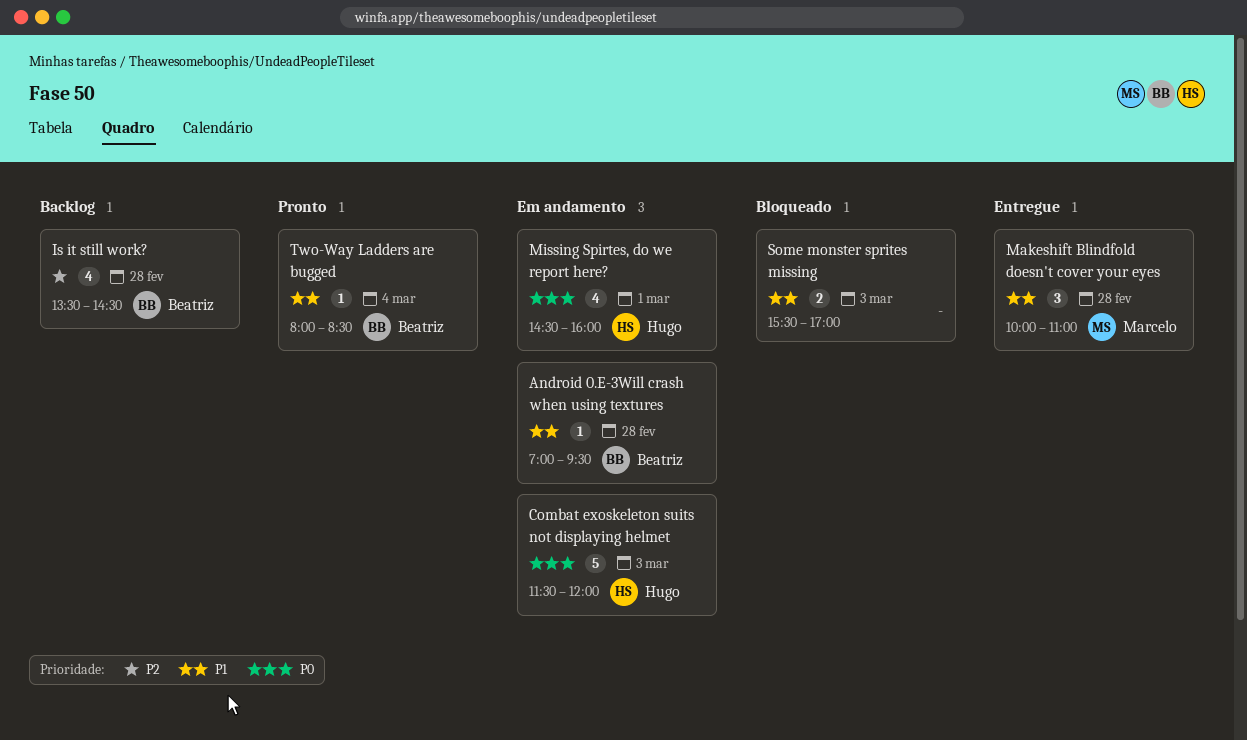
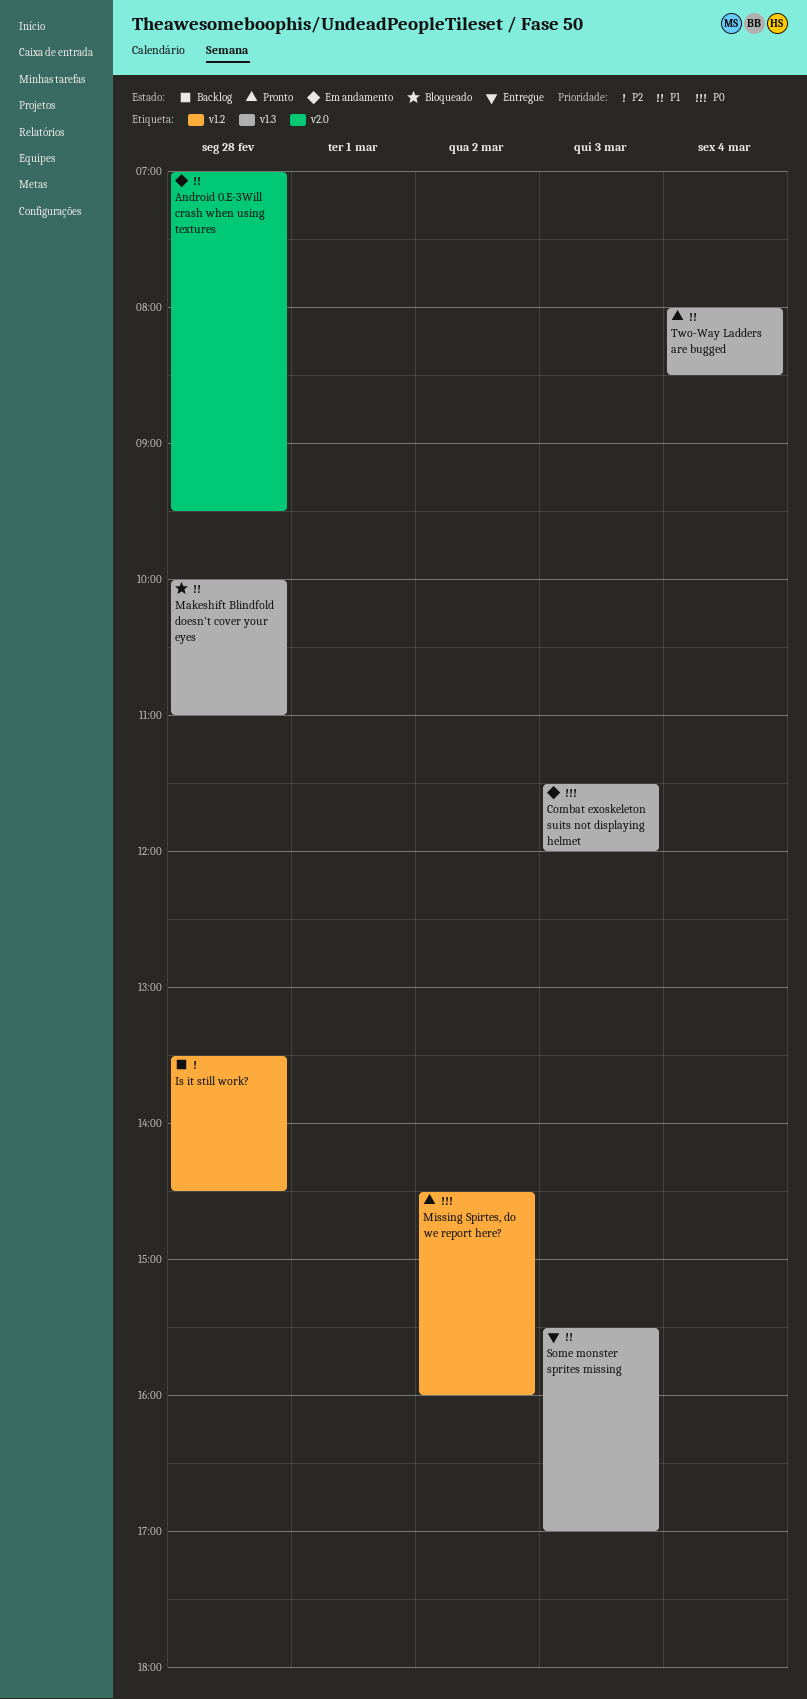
Makeshift Blindfold doesn't cover your eyes, status: Entregue -> Bloqueado
Missing Spirtes, do we report here?, status: Em andamento -> Pronto
Missing Spirtes, do we report here?, day: Mar 1 -> Mar 2
Some monster sprites missing, status: Bloqueado -> Entregue

